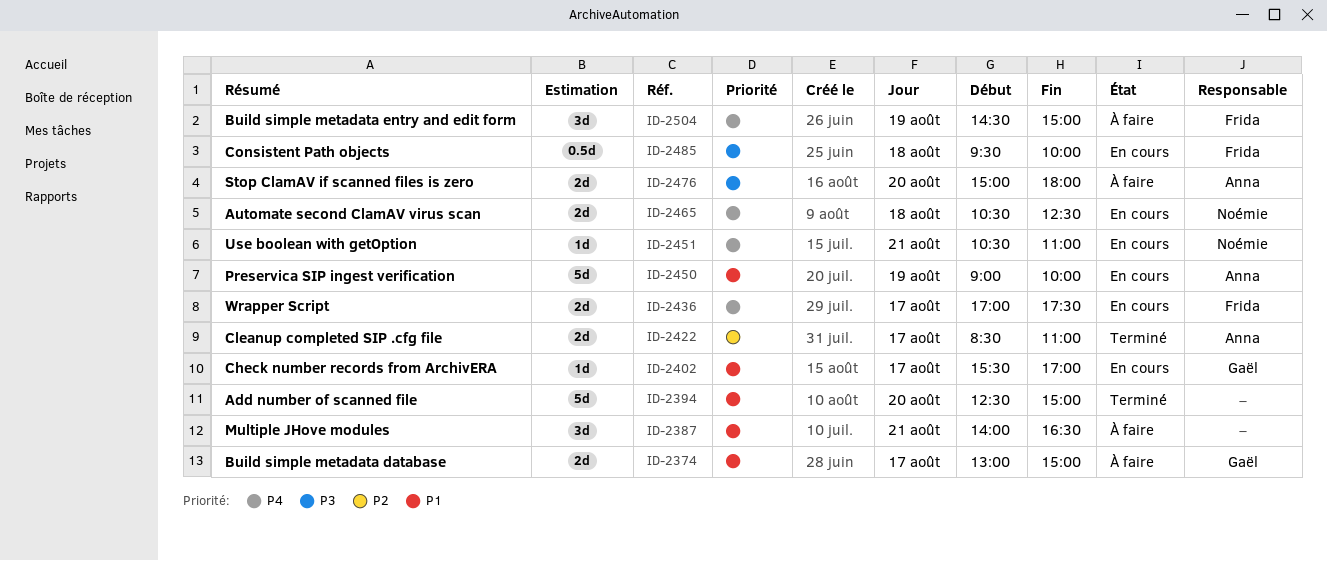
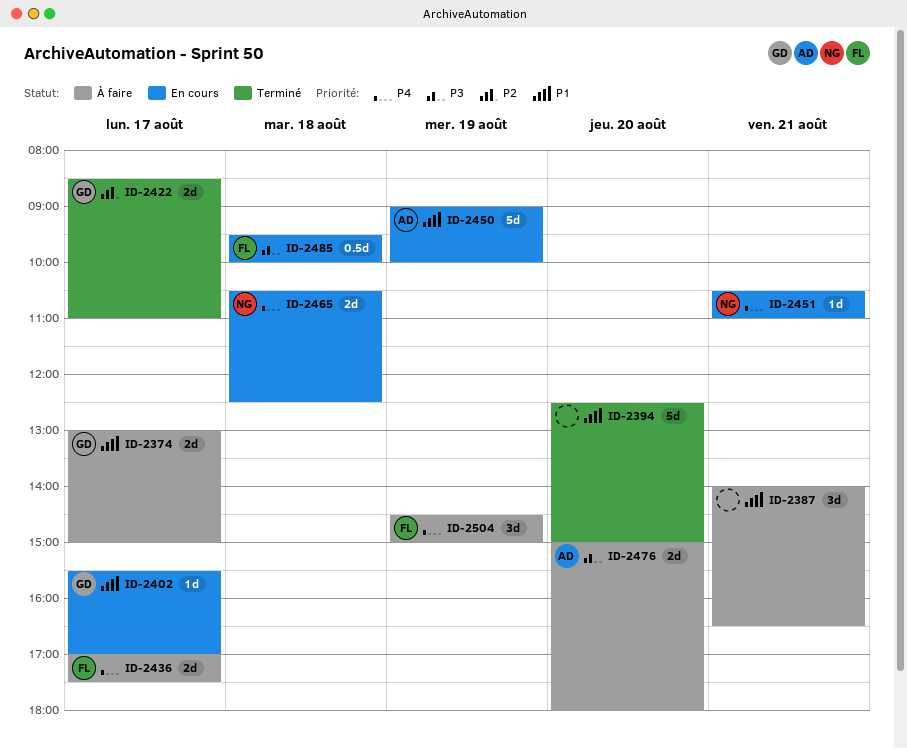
ID-2422, owner: Anna -> Gaël
ID-2436, status: En cours -> À faire

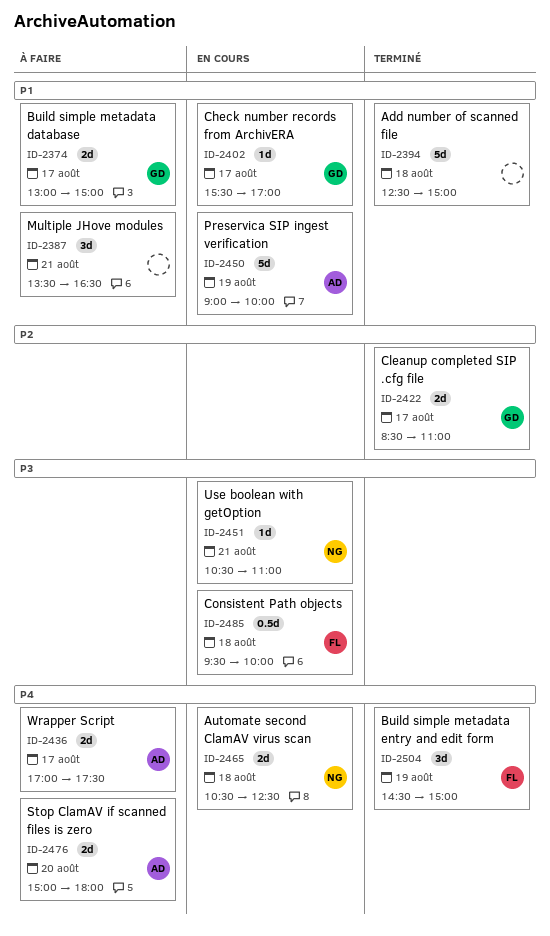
ID-2387, begins: 14:00 -> 13:30
ID-2394, day: Aug 20 -> Aug 18
ID-2436, owner: FL -> AD
ID-2451, priority: P4 -> P3
ID-2476, priority: P3 -> P4
ID-2504, status: À faire -> Terminé

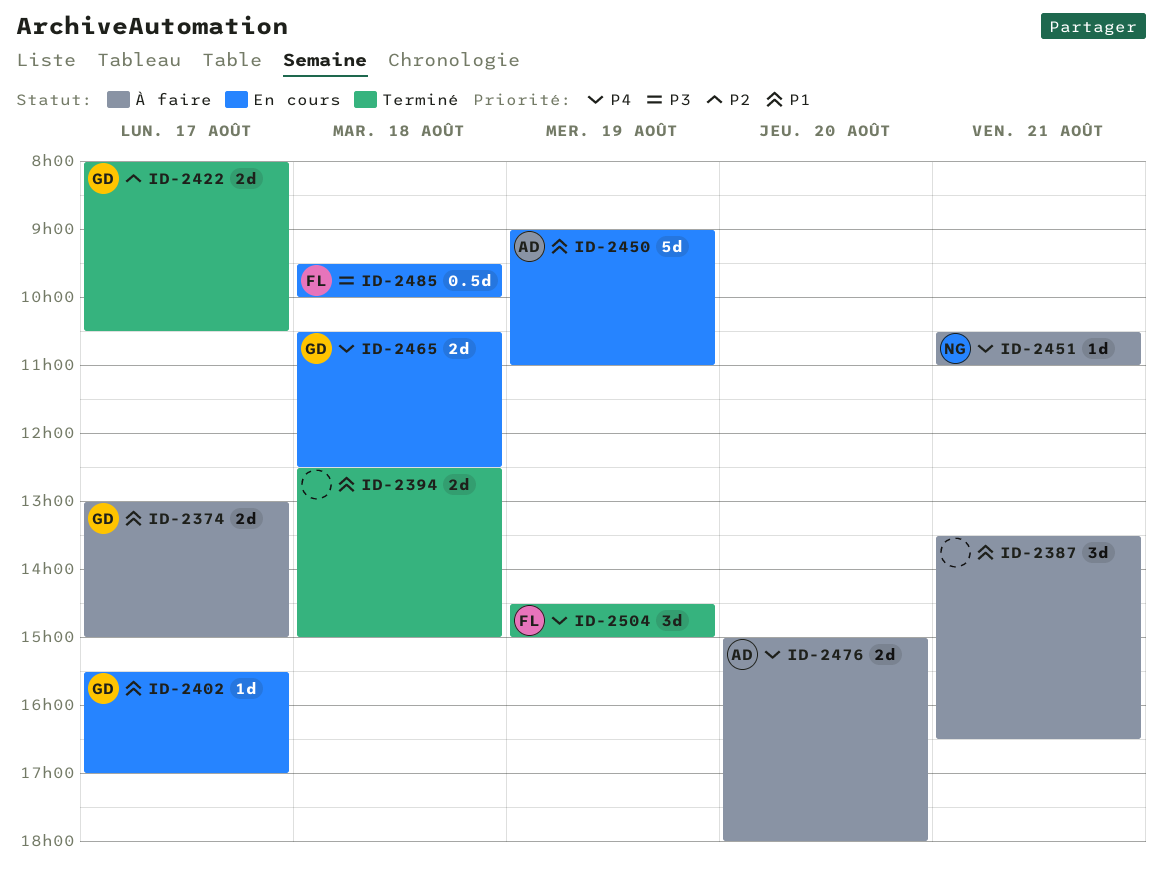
ID-2394, estimate: 5d -> 2d
ID-2422, begins: 08:30 -> 08:00
ID-2422, ends: 11:00 -> 10:30
ID-2436: present -> none
ID-2450, ends: 10:00 -> 11:00
ID-2451, status: En cours -> À faire
ID-2451, priority: P3 -> P4
ID-2465, owner: NG -> GD

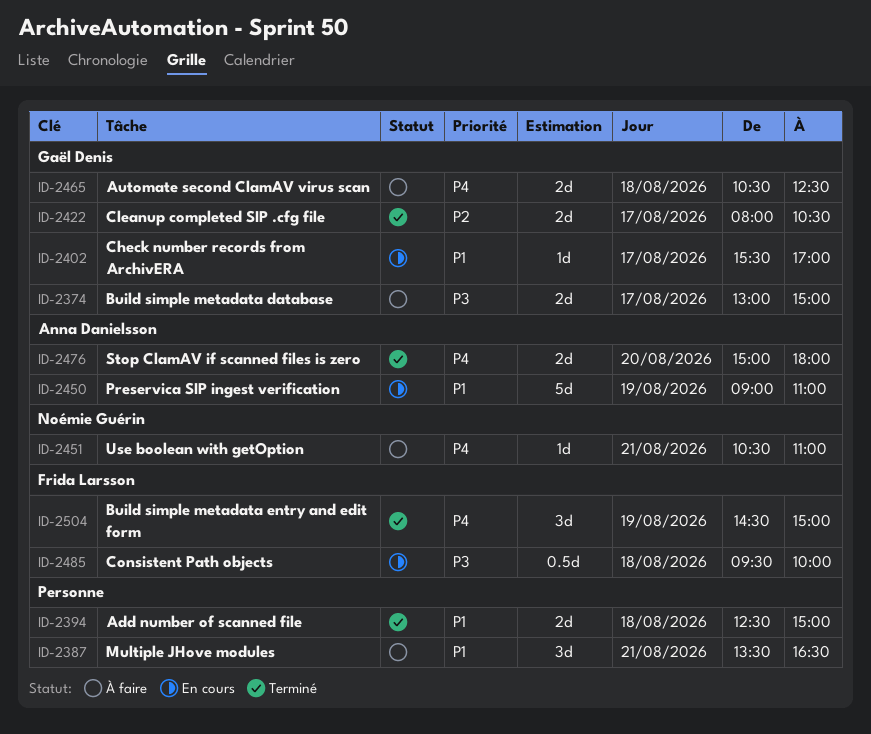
ID-2374, priority: P1 -> P3
ID-2465, status: En cours -> À faire
ID-2476, status: À faire -> Terminé

